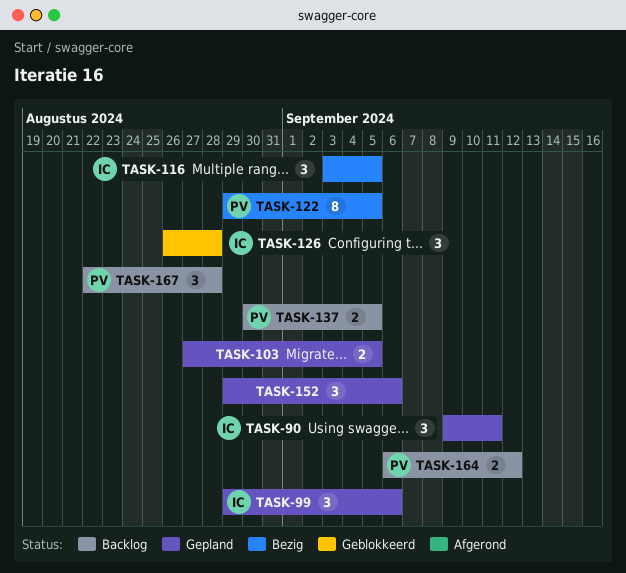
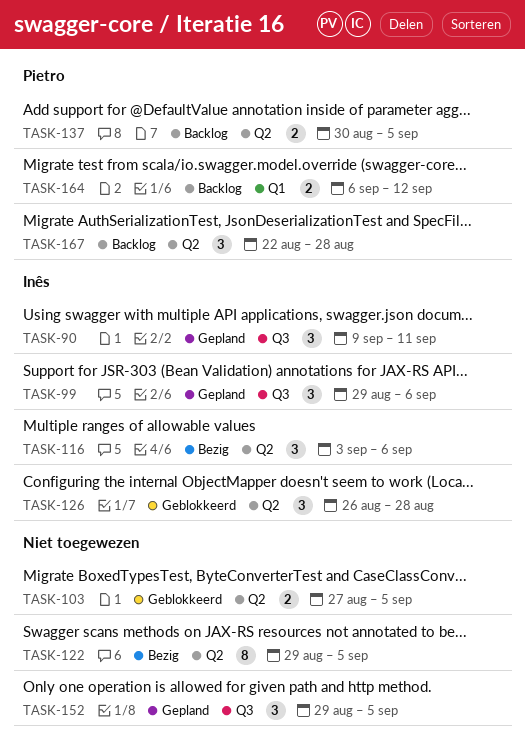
TASK-103, status: Gepland -> Geblokkeerd
TASK-116, due: Sep 5 -> Sep 6
TASK-122, owner: Pietro -> none
TASK-152, due: Sep 6 -> Sep 5

